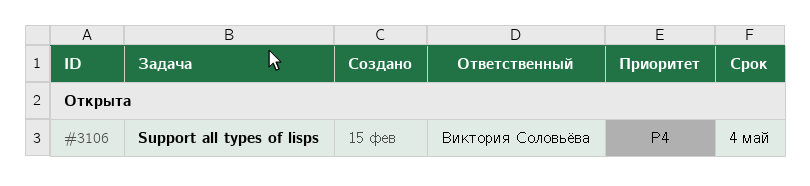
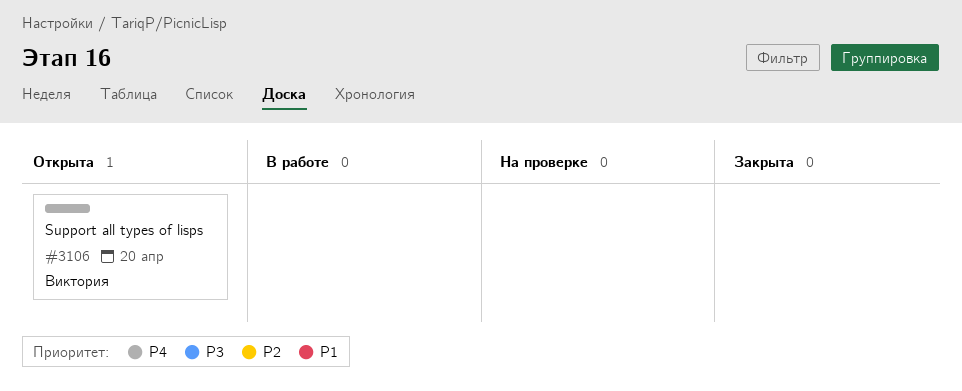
#3106, due: May 4 -> Apr 20

